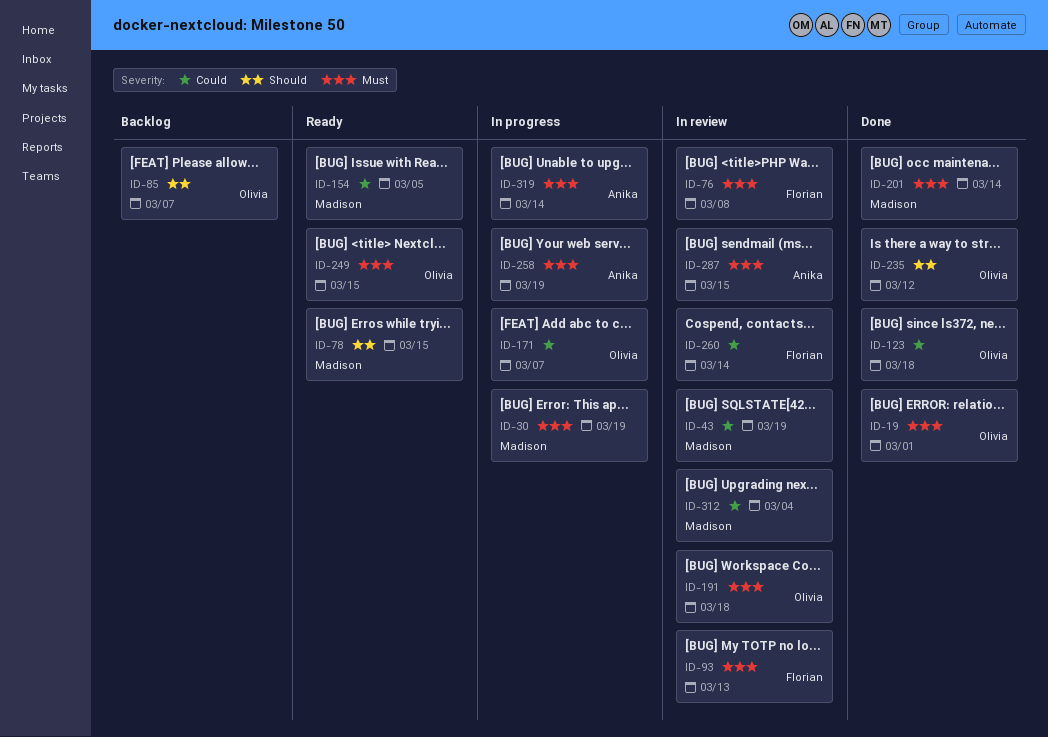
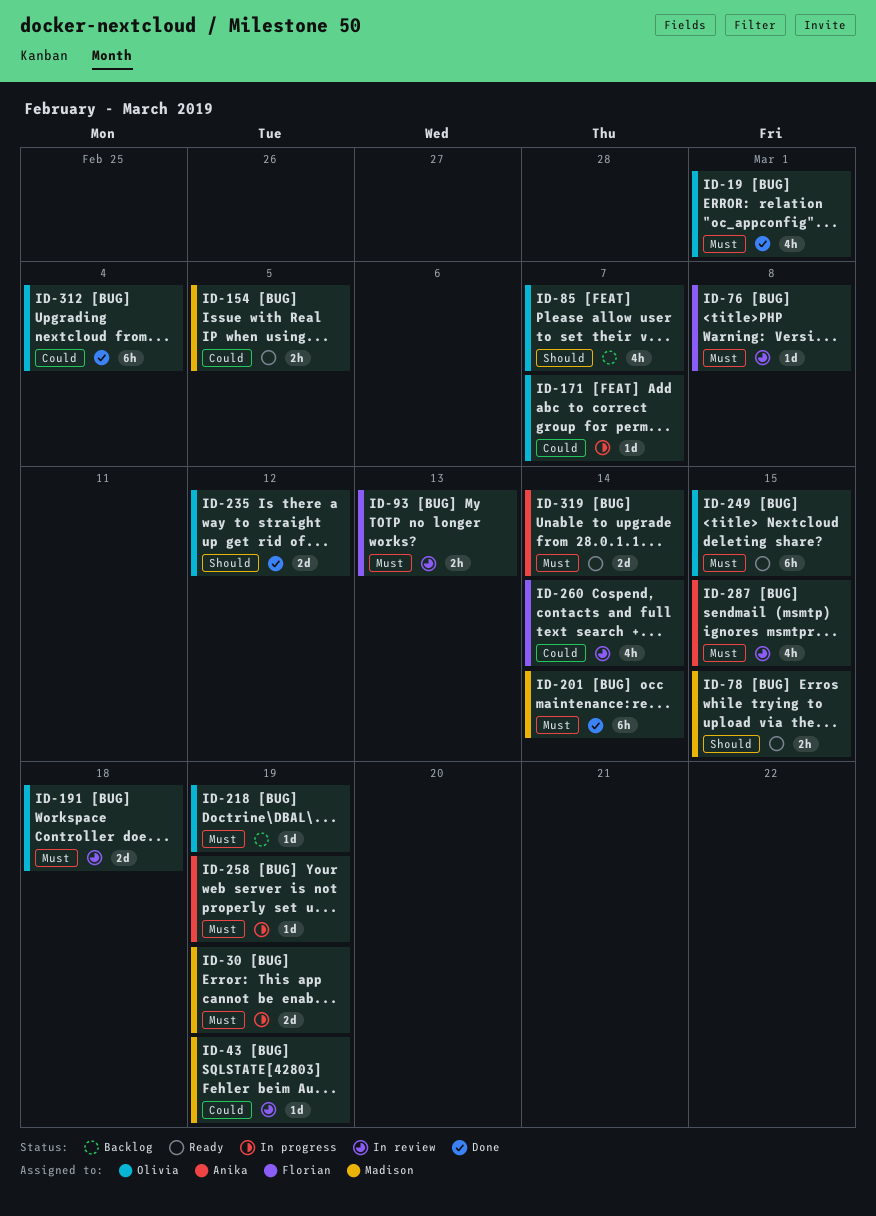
ID-123: present -> none
ID-218: none -> present
ID-312, status: In review -> Done
ID-312, owner: Madison -> Olivia
ID-319, status: In progress -> Ready

